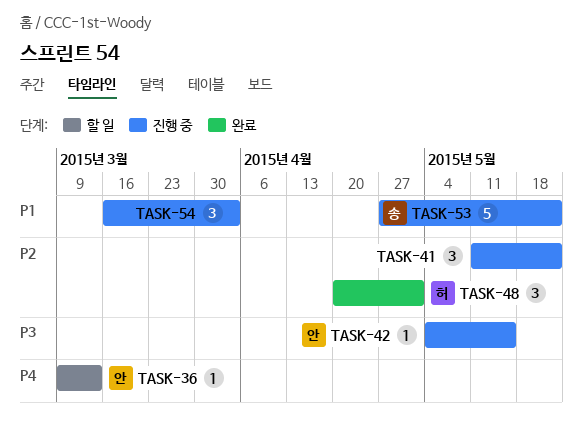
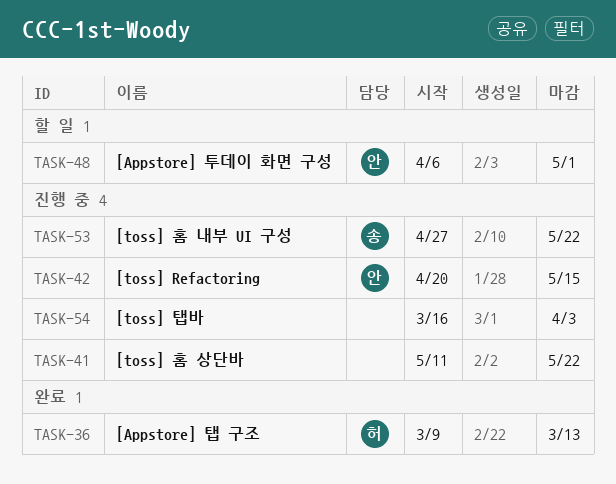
TASK-36, status: 할 일 -> 완료
TASK-36, owner: 안 -> 허
TASK-42, start: May 4 -> Apr 20
TASK-48, status: 완료 -> 할 일
TASK-48, owner: 허 -> 안
TASK-48, start: Apr 20 -> Apr 6

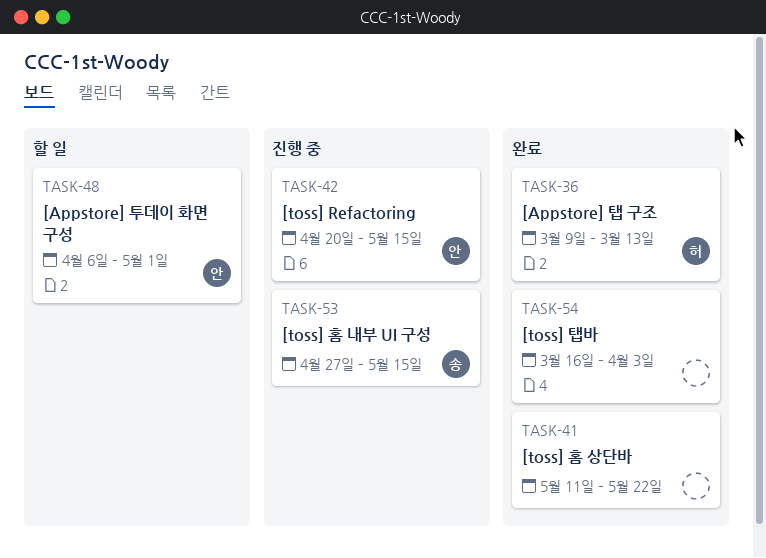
TASK-41, status: 진행 중 -> 완료
TASK-53, due: May 22 -> May 15
TASK-54, status: 진행 중 -> 완료

